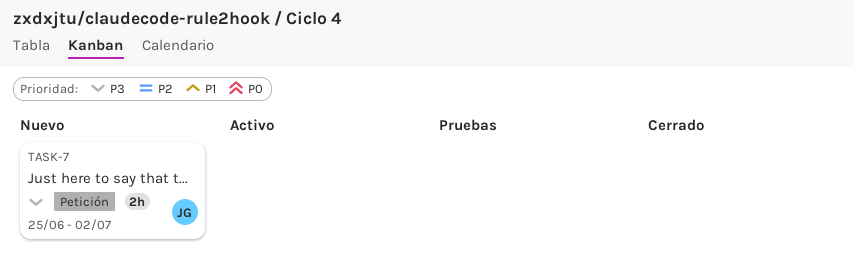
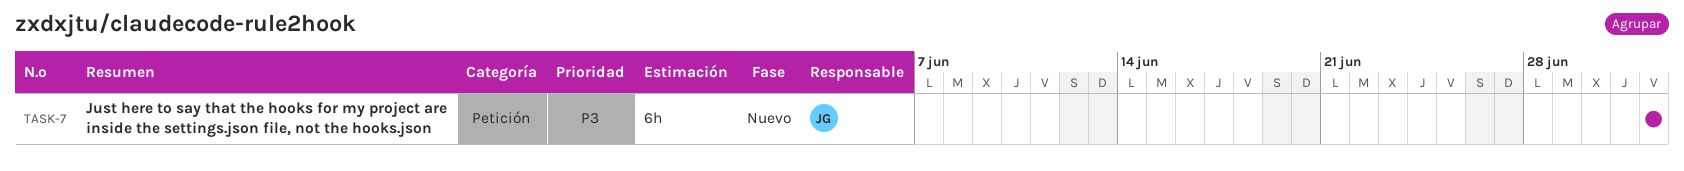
TASK-7, estimate: 2h -> 6h
TASK-7, start: Jun 25 -> Jul 2

